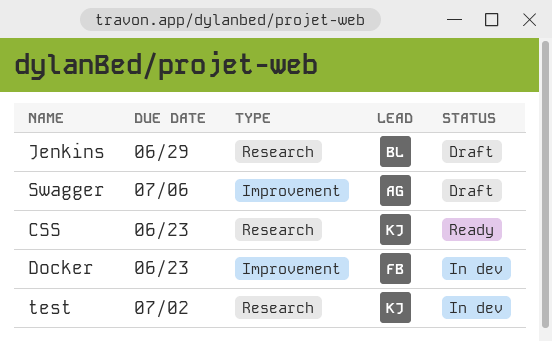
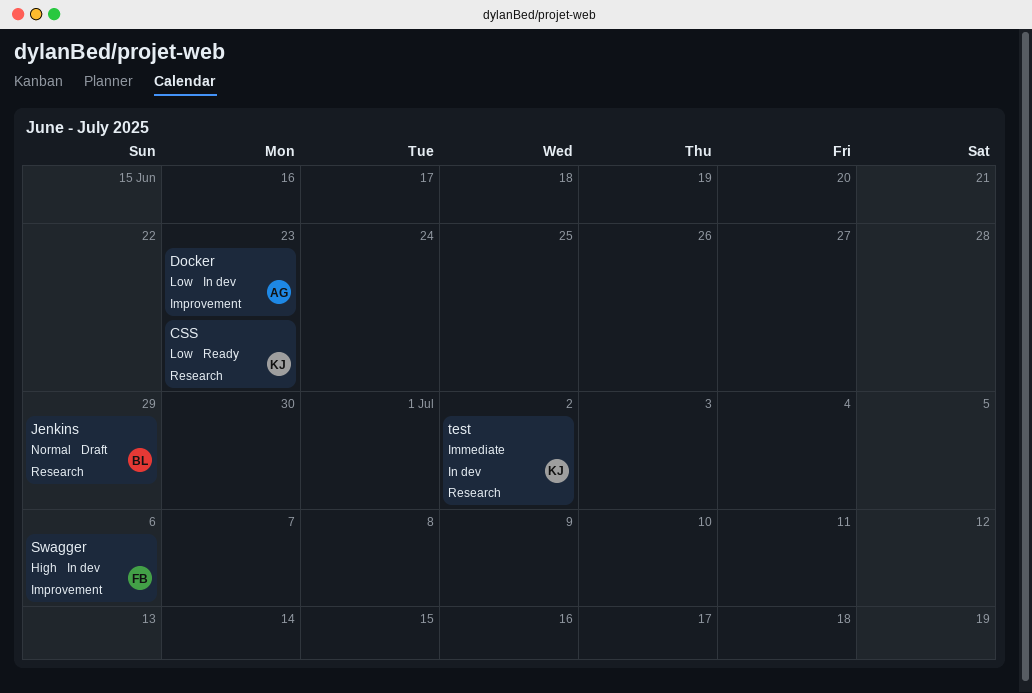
Docker, owner: FB -> AG
Swagger, status: Draft -> In dev
Swagger, owner: AG -> FB

